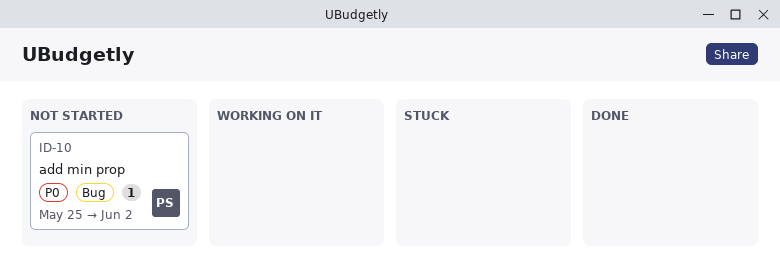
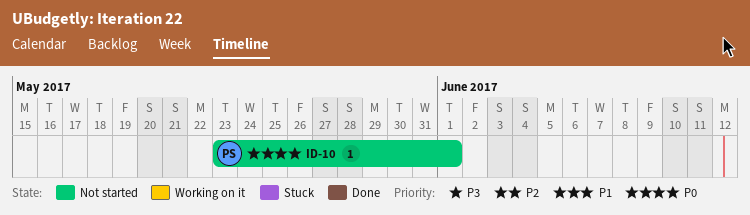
ID-10, start: May 25 -> May 23
ID-10, due: Jun 2 -> Jun 1

